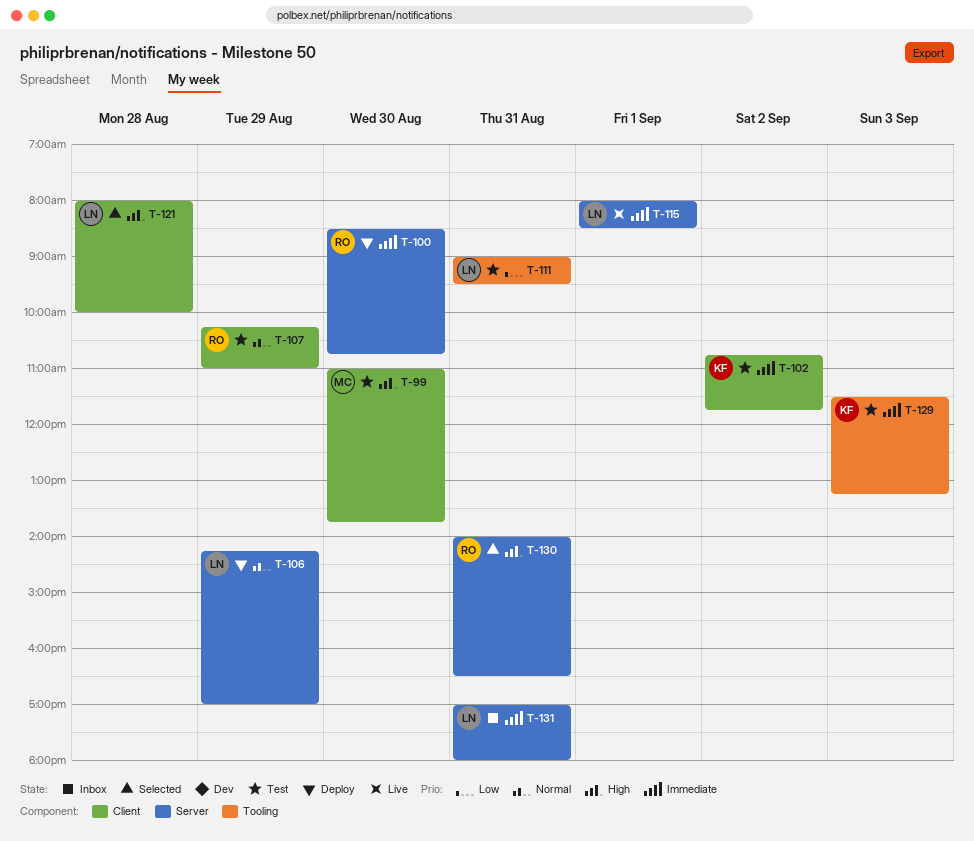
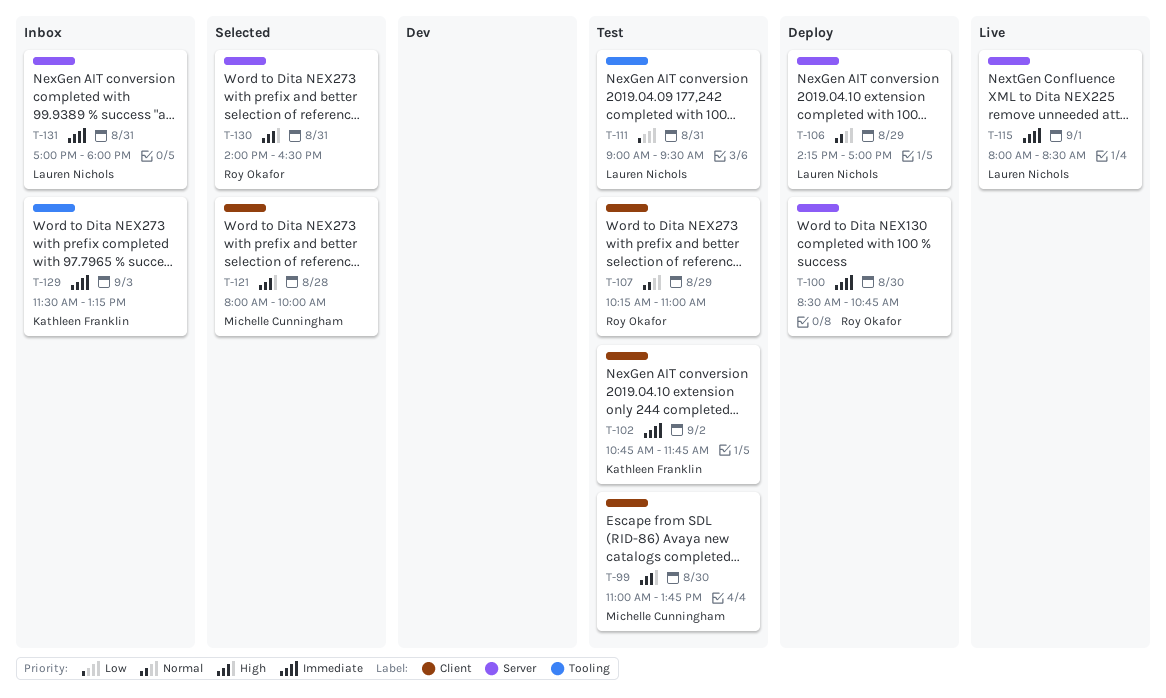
T-121, owner: Lauren Nichols -> Michelle Cunningham
T-129, status: Test -> Inbox

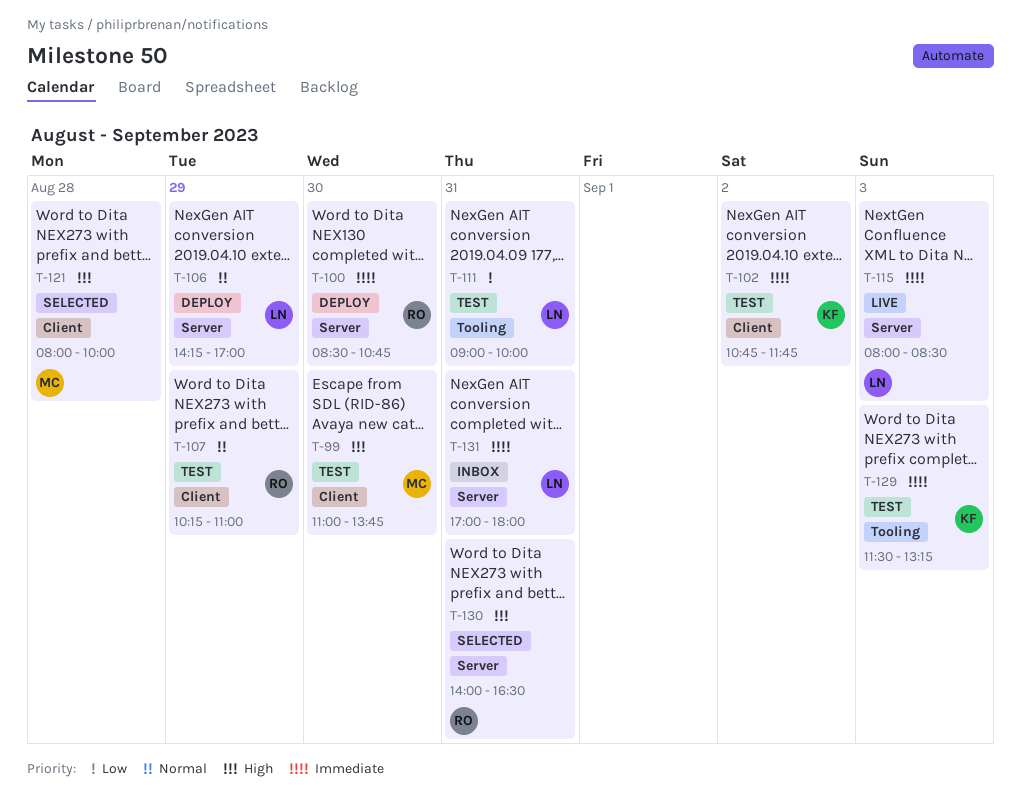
T-111, ends: 09:30 -> 10:00
T-115, day: Sep 1 -> Sep 3
T-129, status: Inbox -> Test

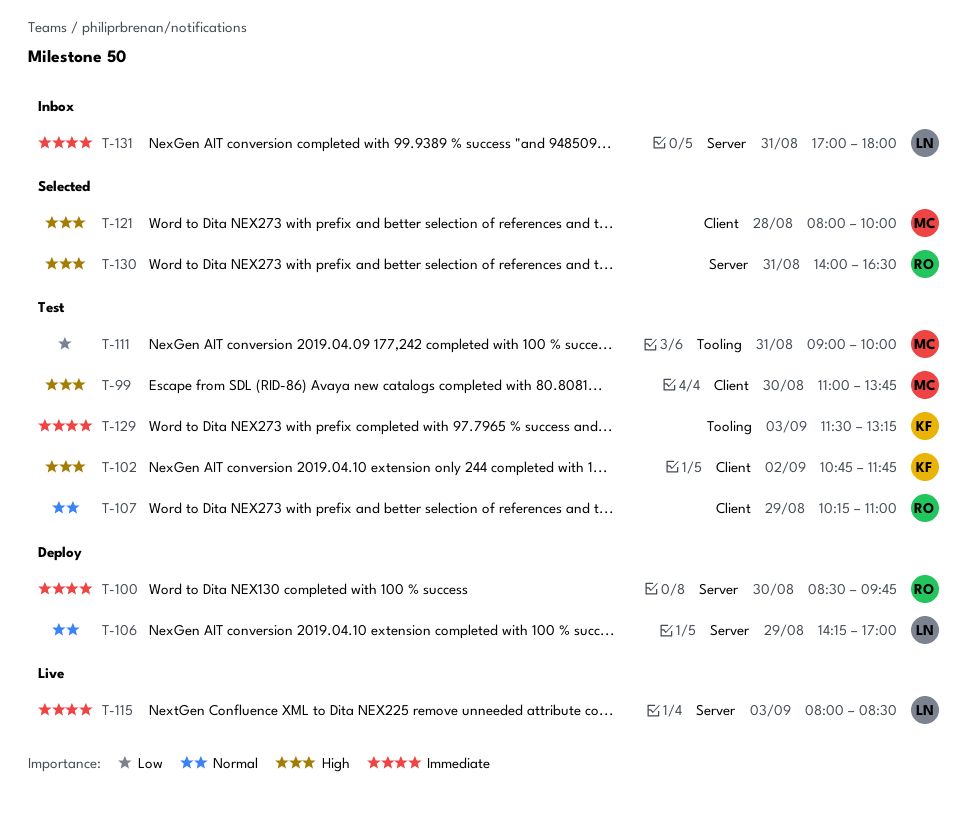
T-100, ends: 10:45 -> 09:45
T-102, priority: Immediate -> High
T-111, owner: LN -> MC

